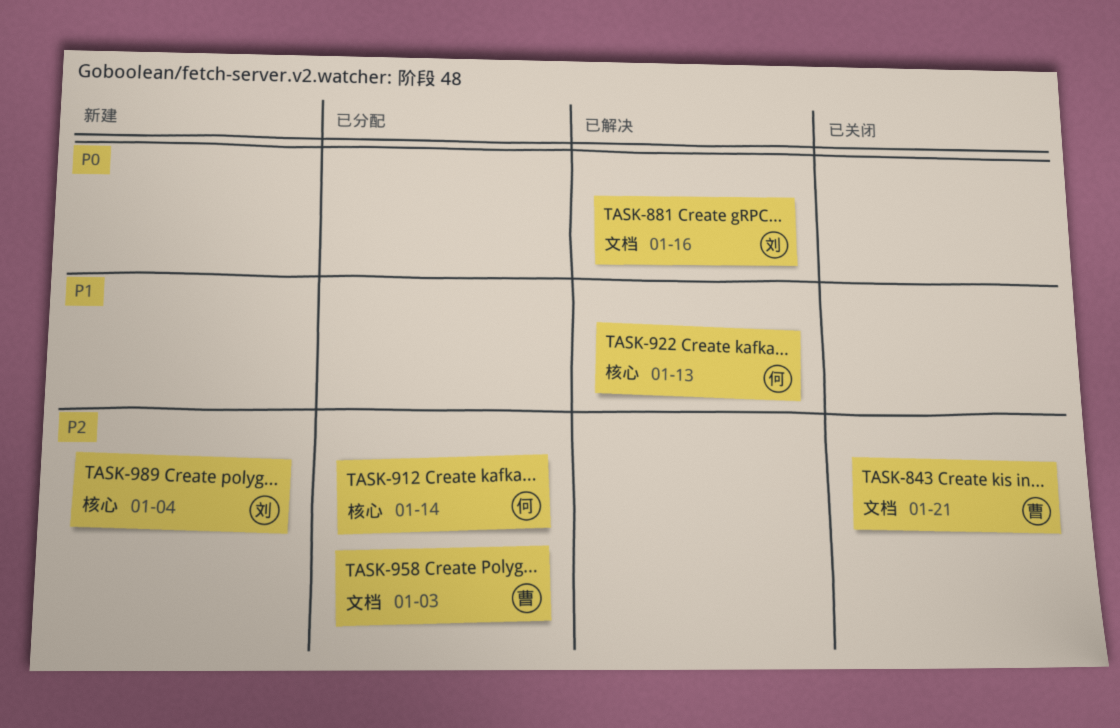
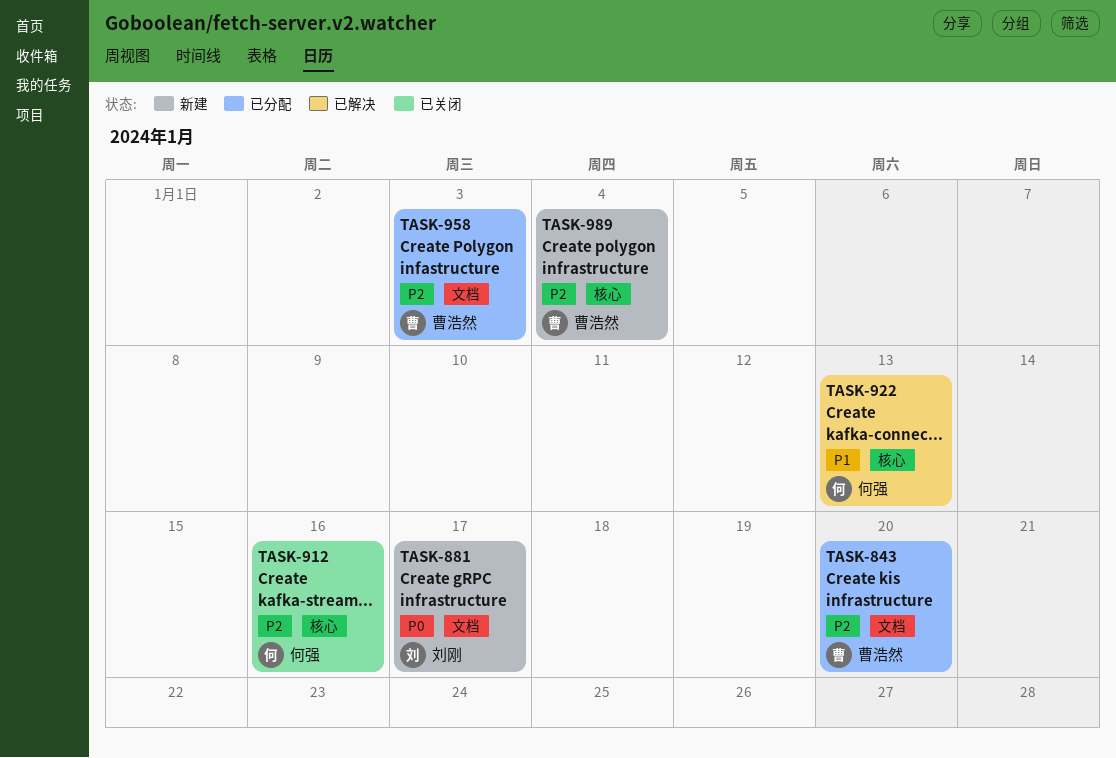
TASK-843, status: 已关闭 -> 已分配
TASK-843, due: Jan 21 -> Jan 20
TASK-881, status: 已解决 -> 新建
TASK-881, due: Jan 16 -> Jan 17
TASK-912, status: 已分配 -> 已关闭
TASK-912, due: Jan 14 -> Jan 16
TASK-989, owner: 刘刚 -> 曹浩然

